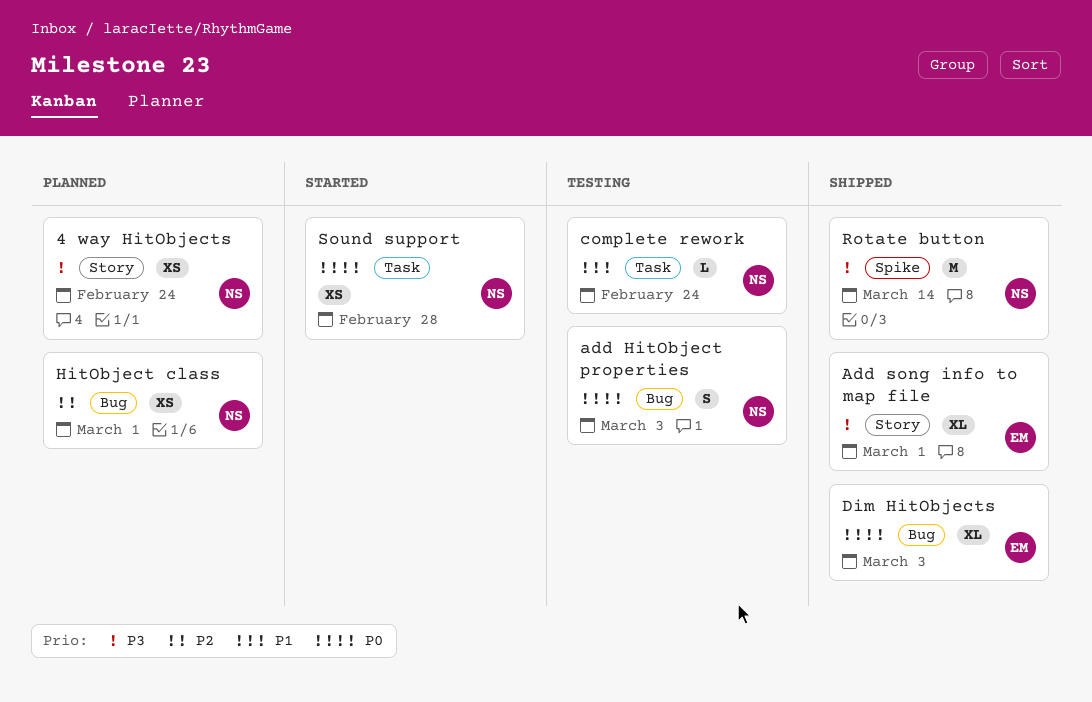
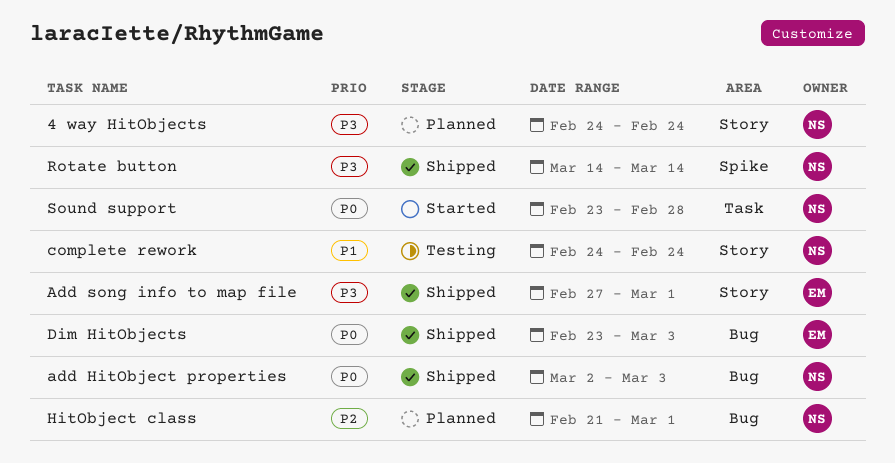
add HitObject properties, status: Testing -> Shipped
complete rework, label: Task -> Story

